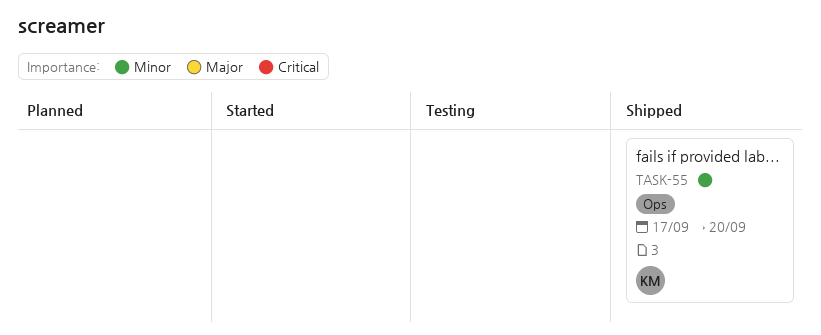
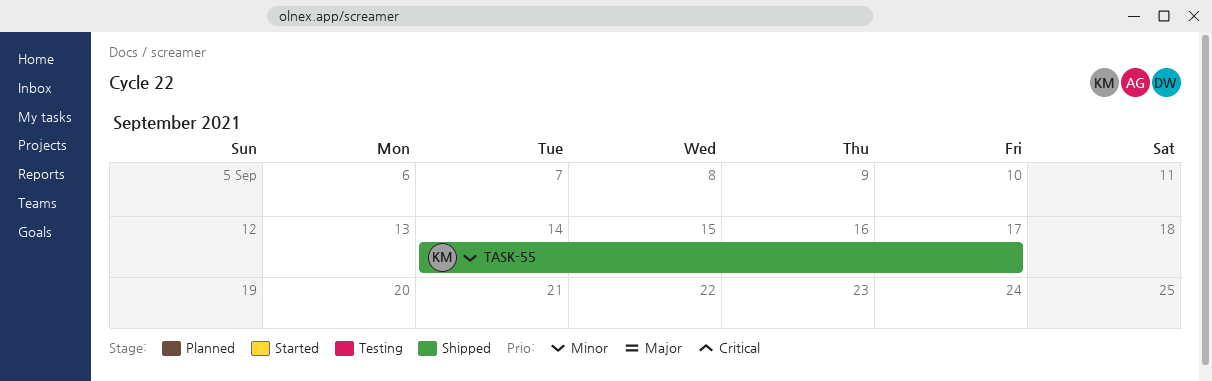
TASK-55, start: Sep 17 -> Sep 14
TASK-55, due: Sep 20 -> Sep 17

